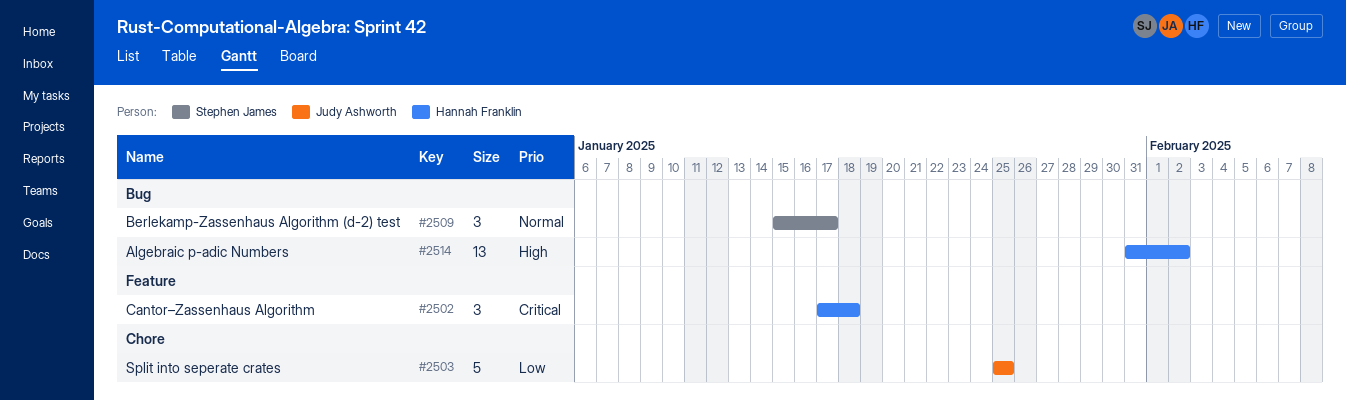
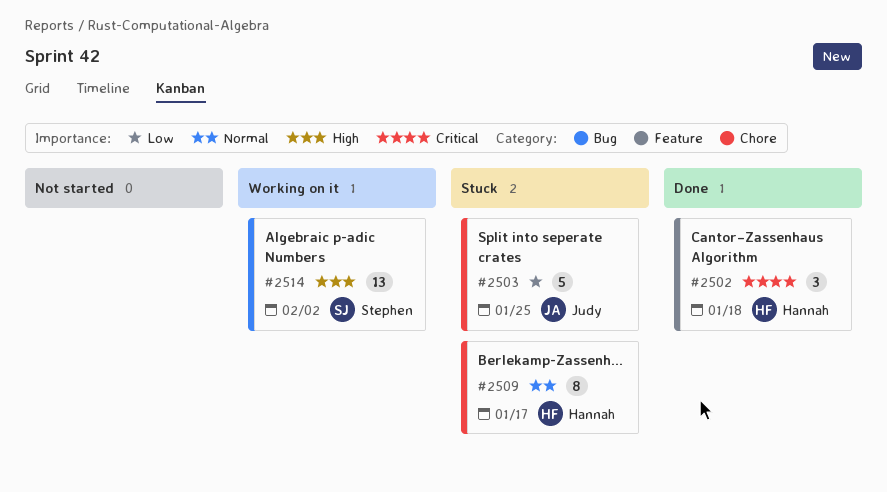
#2509, owner: Stephen James -> Hannah Franklin
#2509, label: Bug -> Chore
#2509, estimate: 3 -> 8
#2514, owner: Hannah Franklin -> Stephen James

